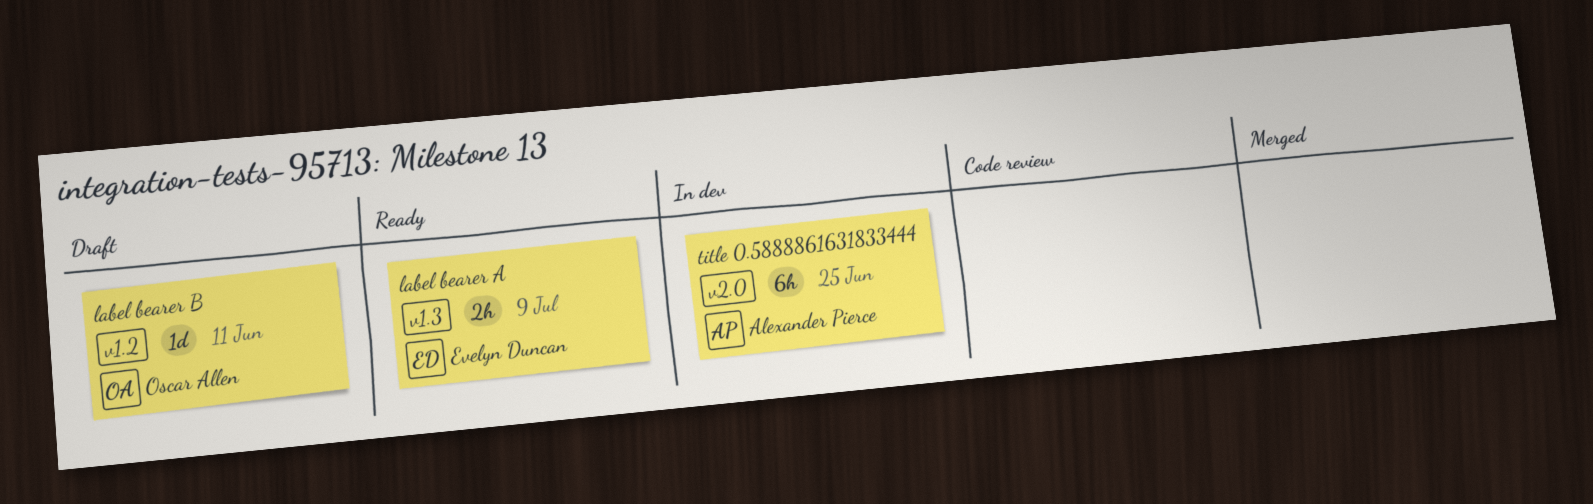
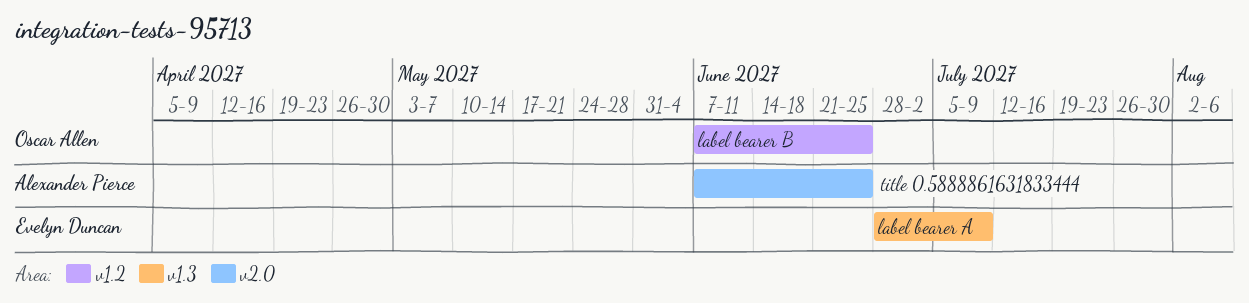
label bearer B, due: Jun 11 -> Jun 25

